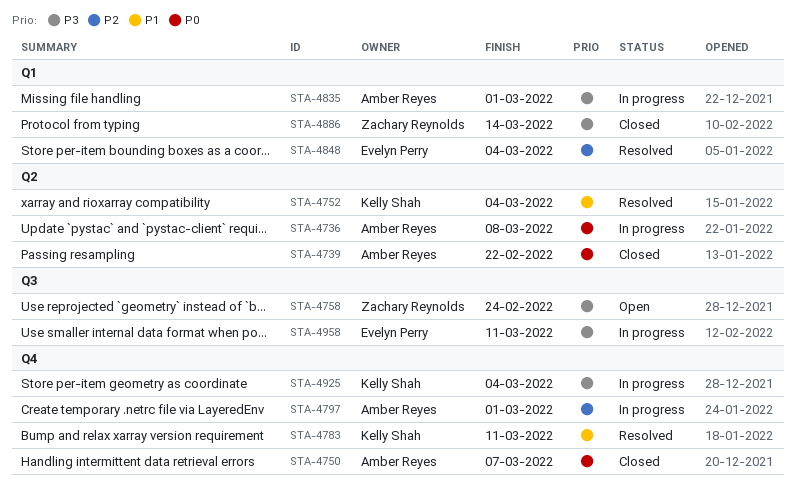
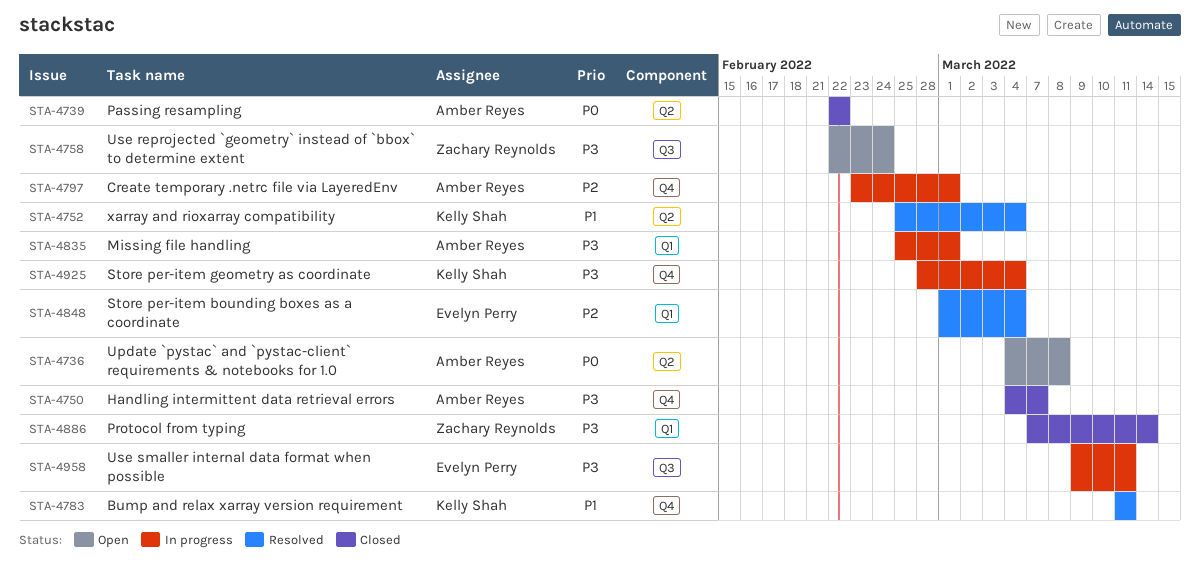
STA-4736, status: In progress -> Open
STA-4750, priority: P0 -> P3

